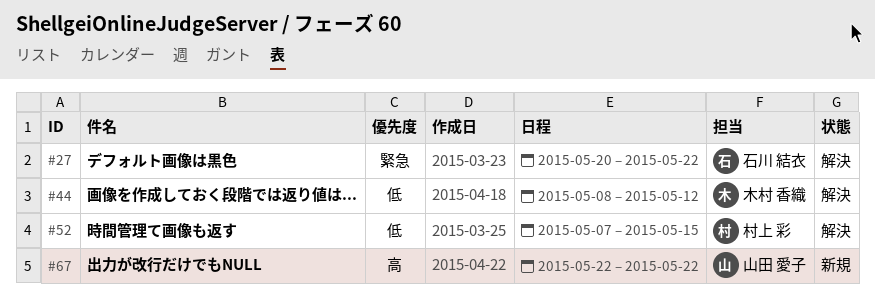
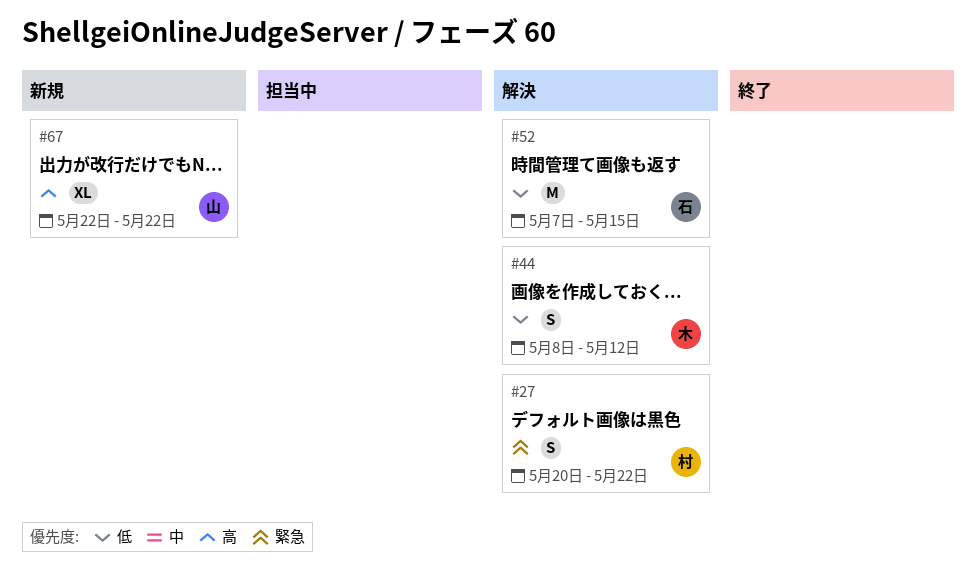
#27, owner: 石川 結衣 -> 村上 彩
#52, owner: 村上 彩 -> 石川 結衣

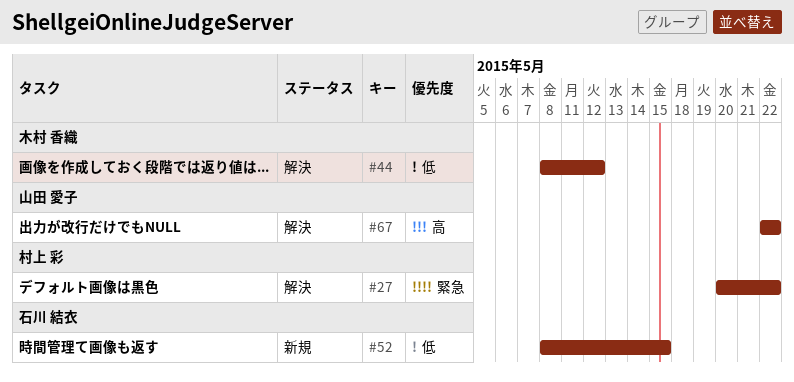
#52, status: 解決 -> 新規
#52, start: May 7 -> May 8
#67, status: 新規 -> 解決

